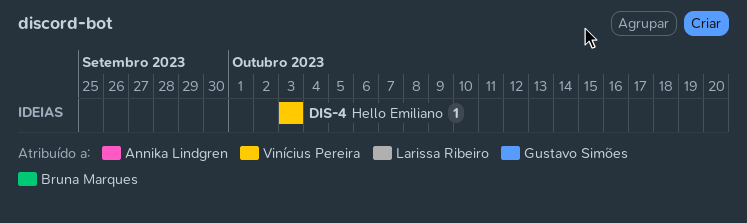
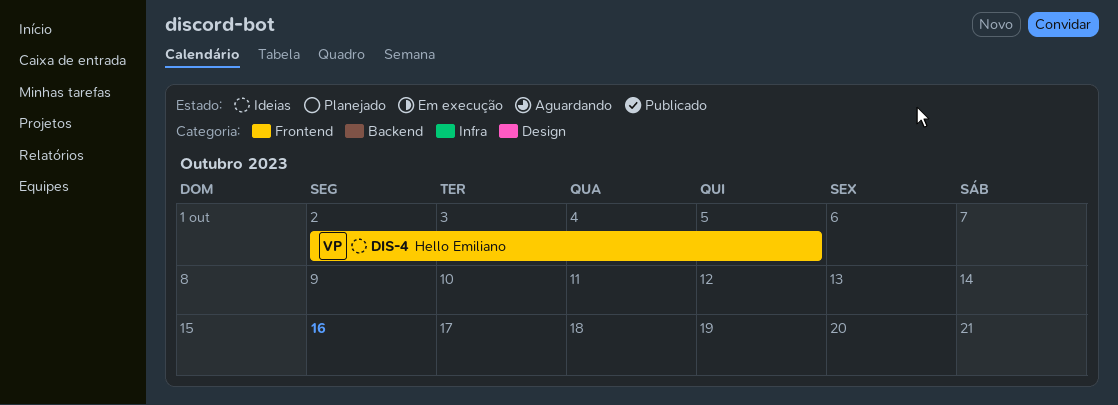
DIS-4, start: Oct 3 -> Oct 2
DIS-4, due: Oct 3 -> Oct 5

